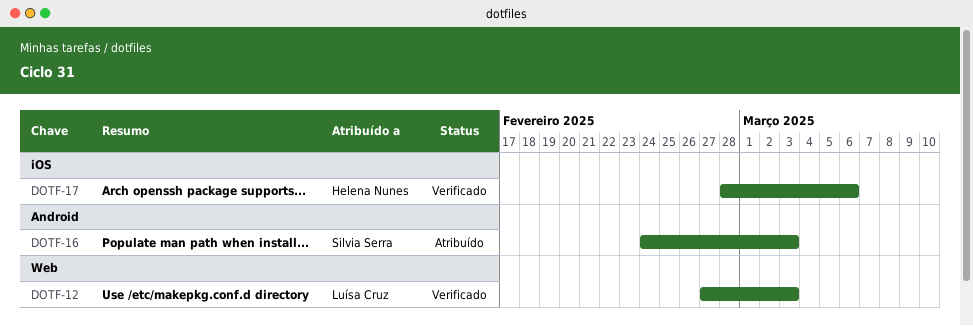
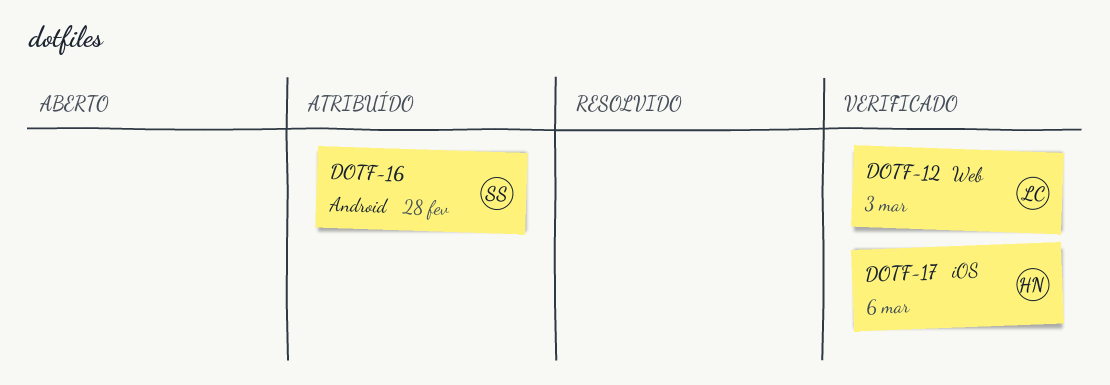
DOTF-16, due: Mar 3 -> Feb 28

